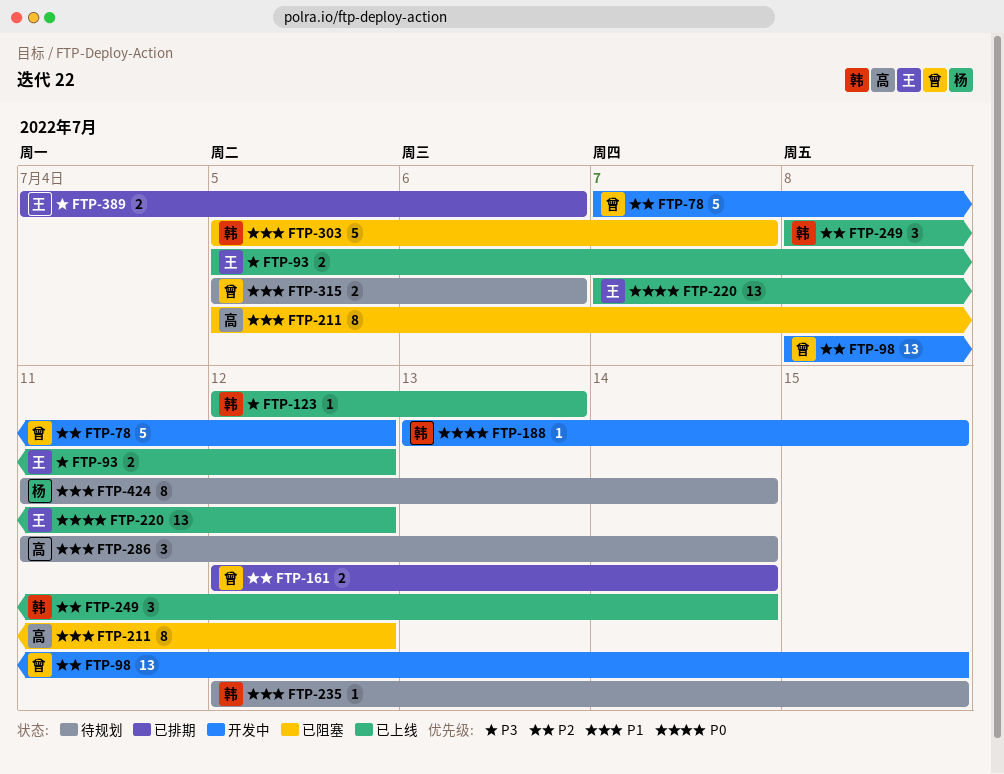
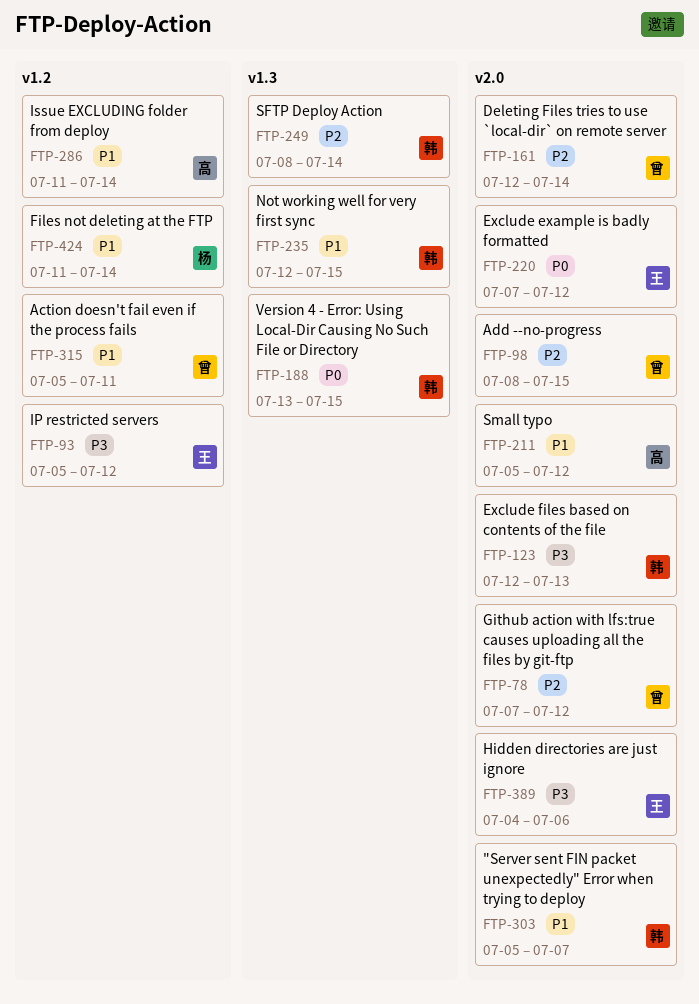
FTP-315, due: Jul 6 -> Jul 11

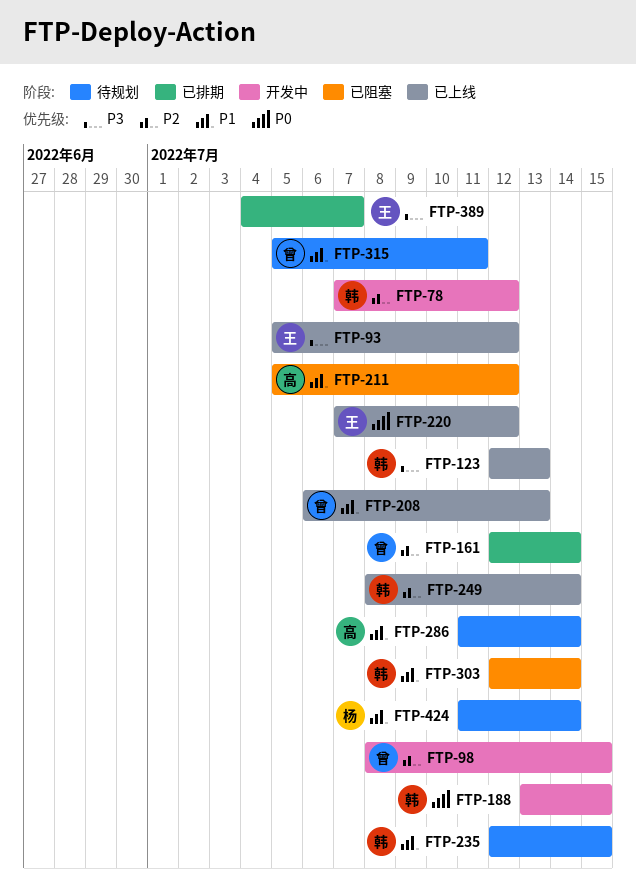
FTP-78, owner: 曾 -> 韩
FTP-208: none -> present
FTP-303, start: Jul 5 -> Jul 12
FTP-303, due: Jul 7 -> Jul 14
FTP-389, due: Jul 6 -> Jul 7

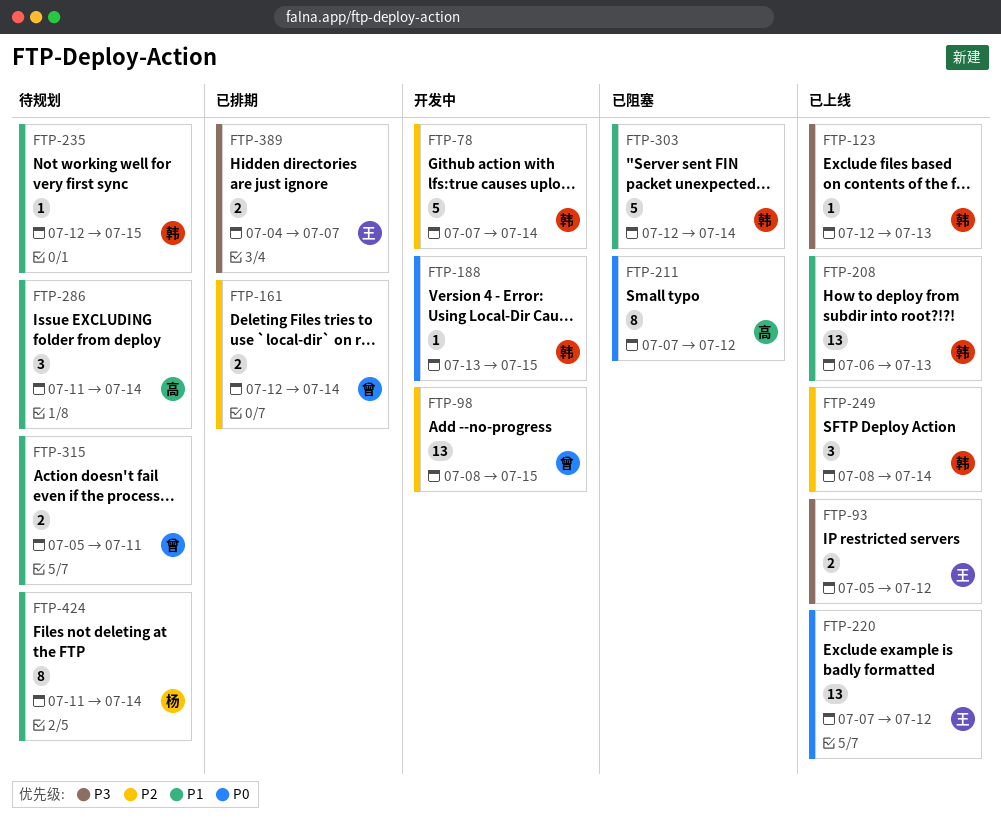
FTP-78, due: Jul 12 -> Jul 14
FTP-208, owner: 曾 -> 韩
FTP-211, priority: P1 -> P0
FTP-211, start: Jul 5 -> Jul 7

